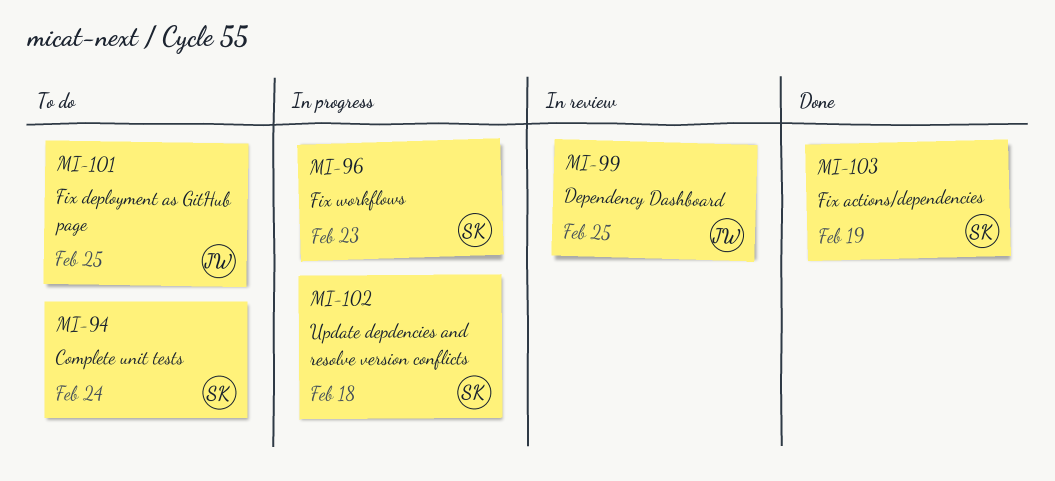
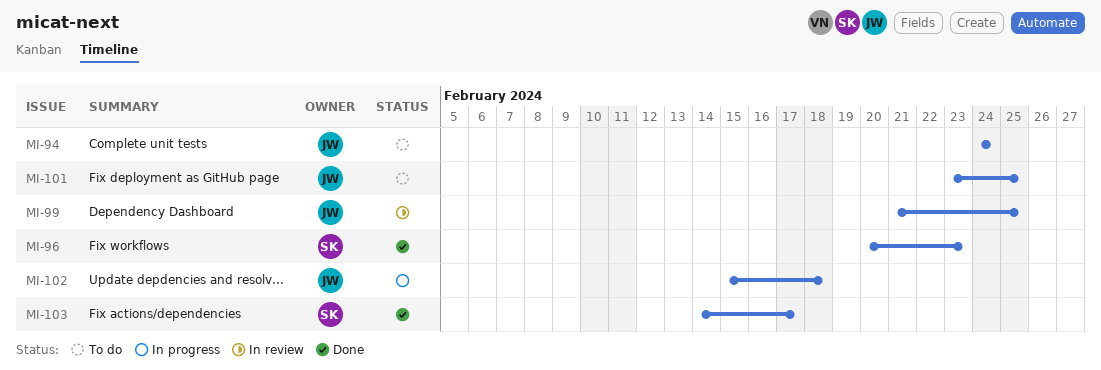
MI-94, owner: SK -> JW
MI-96, status: In progress -> Done
MI-102, owner: SK -> JW
MI-103, due: Feb 19 -> Feb 17

